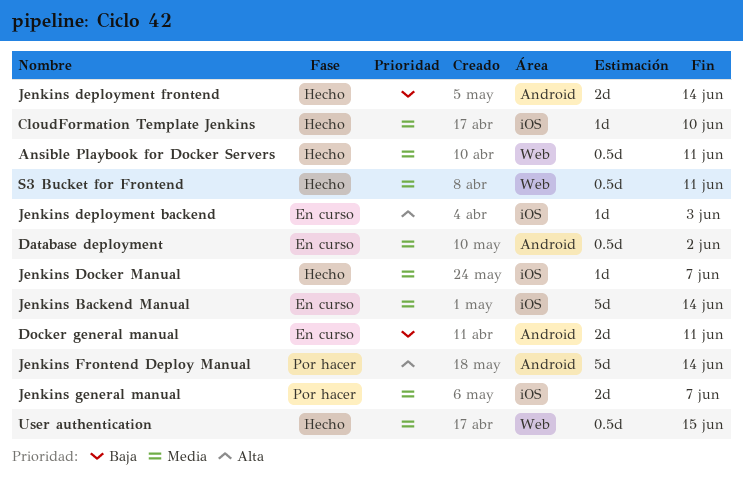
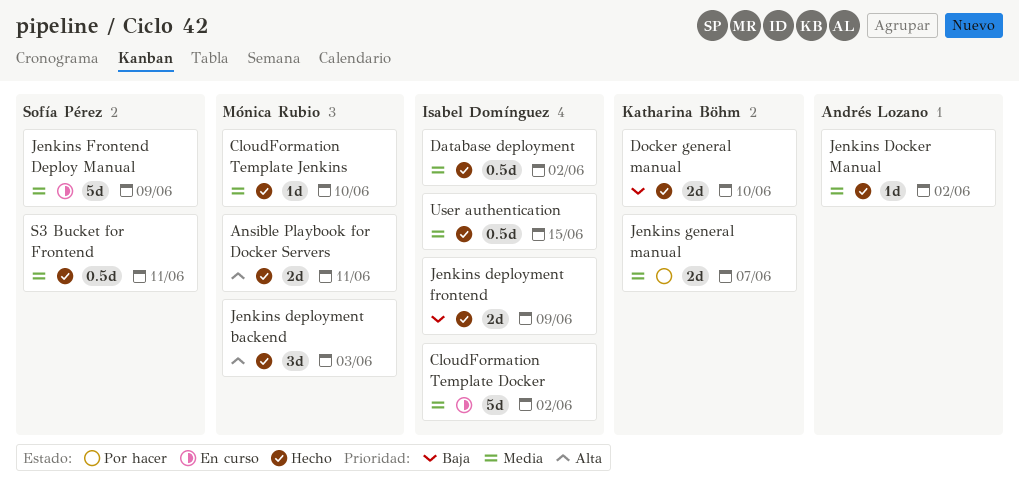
Ansible Playbook for Docker Servers, priority: Media -> Alta
Ansible Playbook for Docker Servers, estimate: 0.5d -> 2d
CloudFormation Template Docker: none -> present
Database deployment, status: En curso -> Hecho
Docker general manual, status: En curso -> Hecho
Docker general manual, due: Jun 11 -> Jun 10
Jenkins Backend Manual: present -> none
Jenkins deployment backend, status: En curso -> Hecho
Jenkins deployment backend, estimate: 1d -> 3d
Jenkins deployment frontend, due: Jun 14 -> Jun 9
Jenkins Docker Manual, due: Jun 7 -> Jun 2
Jenkins Frontend Deploy Manual, status: Por hacer -> En curso
Jenkins Frontend Deploy Manual, priority: Alta -> Media
Jenkins Frontend Deploy Manual, due: Jun 14 -> Jun 9

